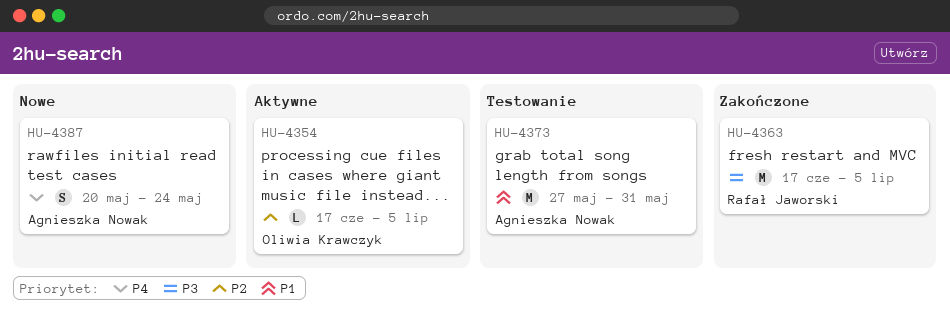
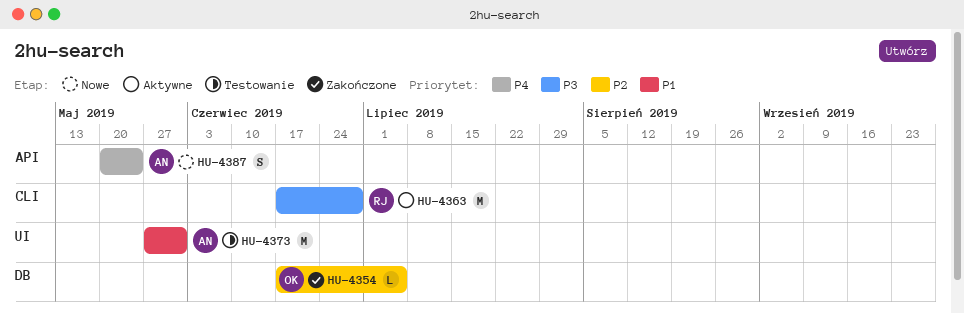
HU-4354, status: Aktywne -> Zakończone
HU-4363, status: Zakończone -> Aktywne
HU-4363, due: Jul 5 -> Jun 28

